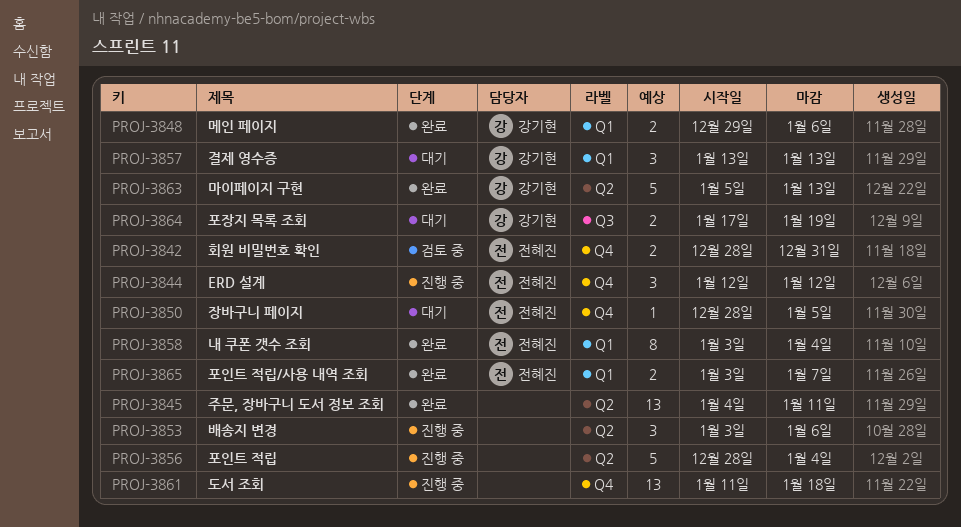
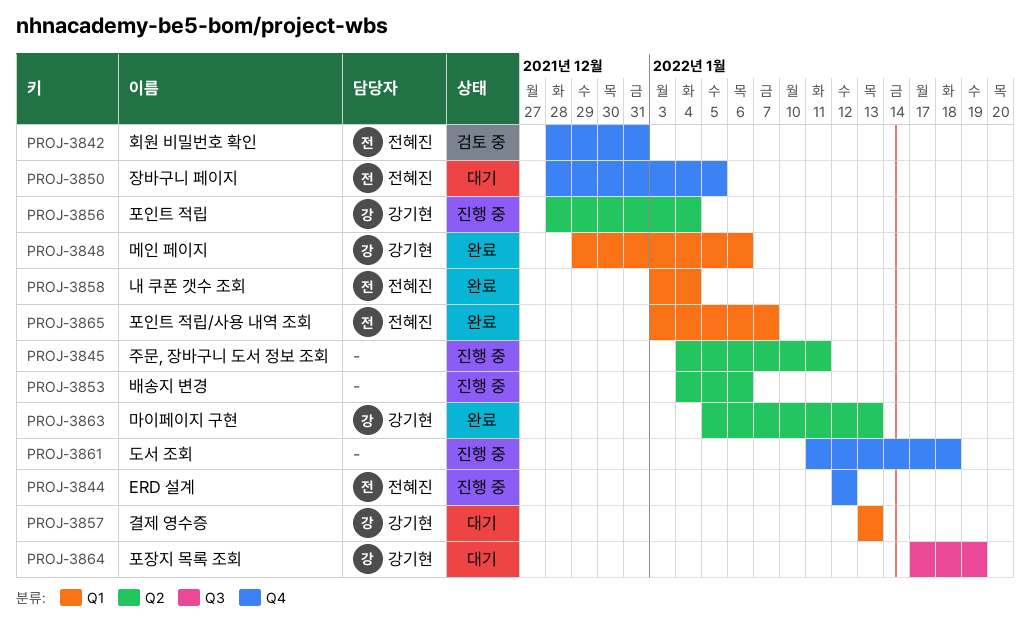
PROJ-3845, status: 완료 -> 진행 중
PROJ-3853, start: Jan 3 -> Jan 4
PROJ-3856, owner: none -> 강기현

